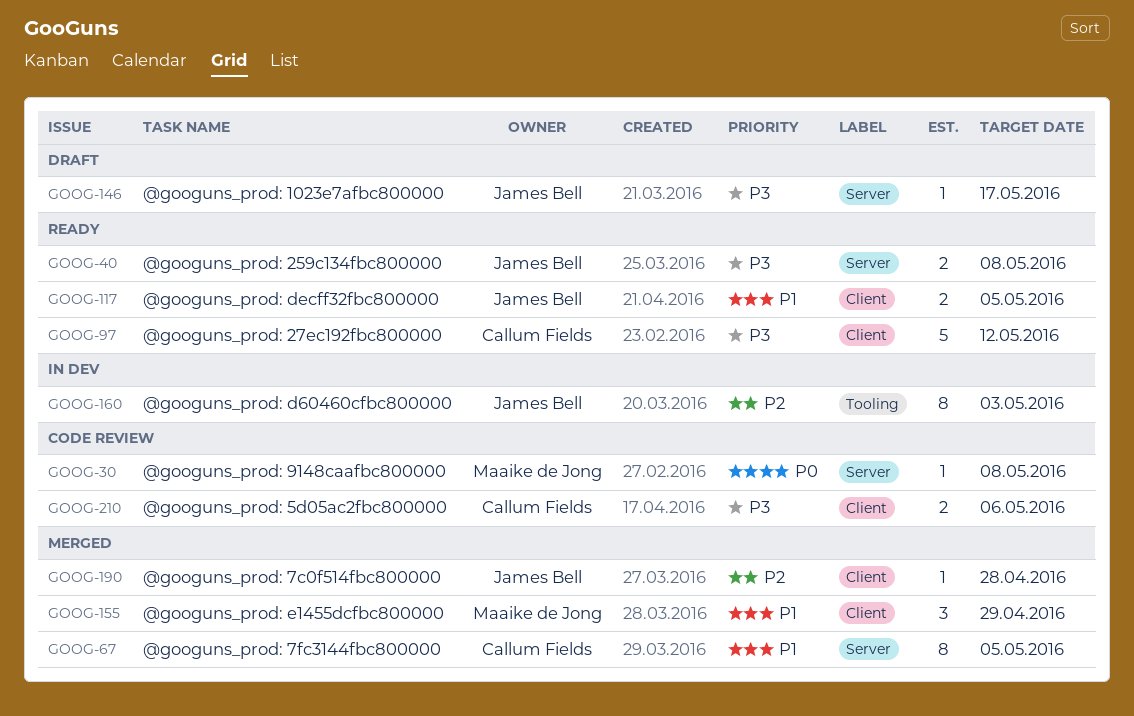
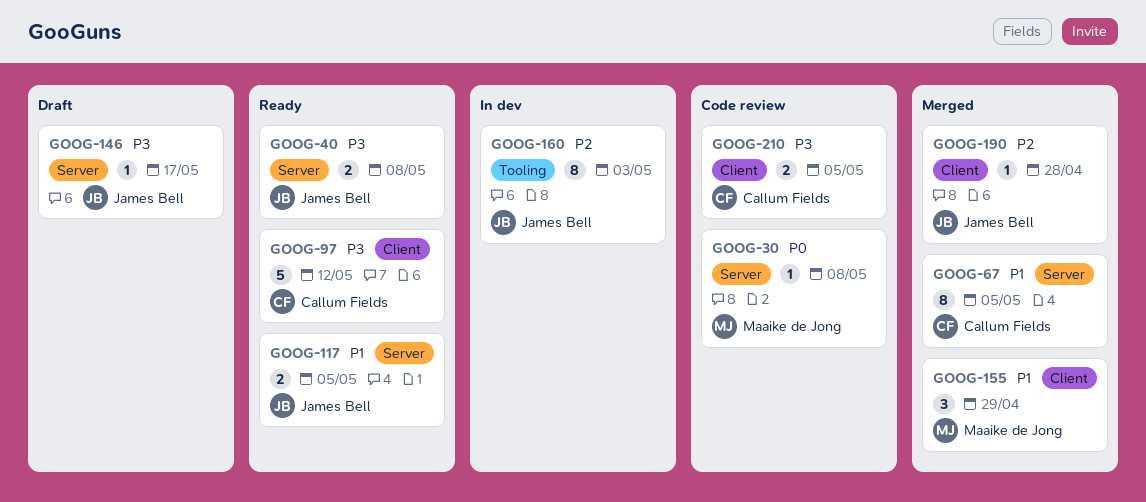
GOOG-117, label: Client -> Server
GOOG-210, due: May 6 -> May 5

